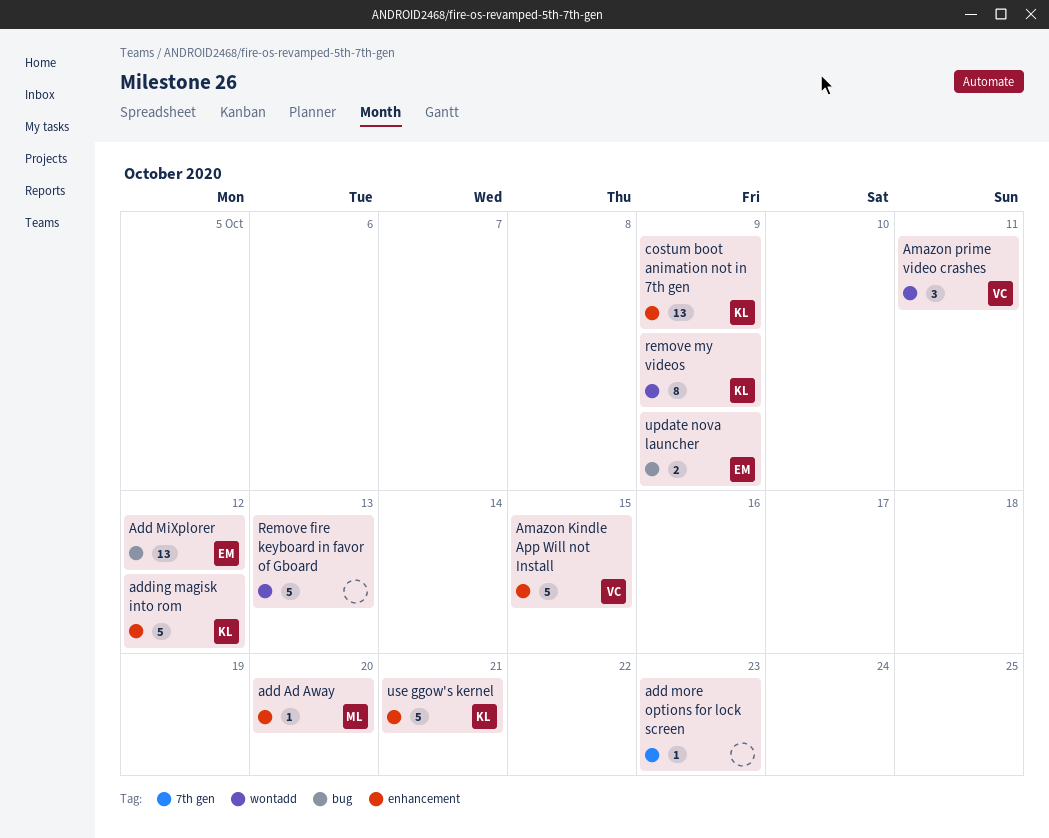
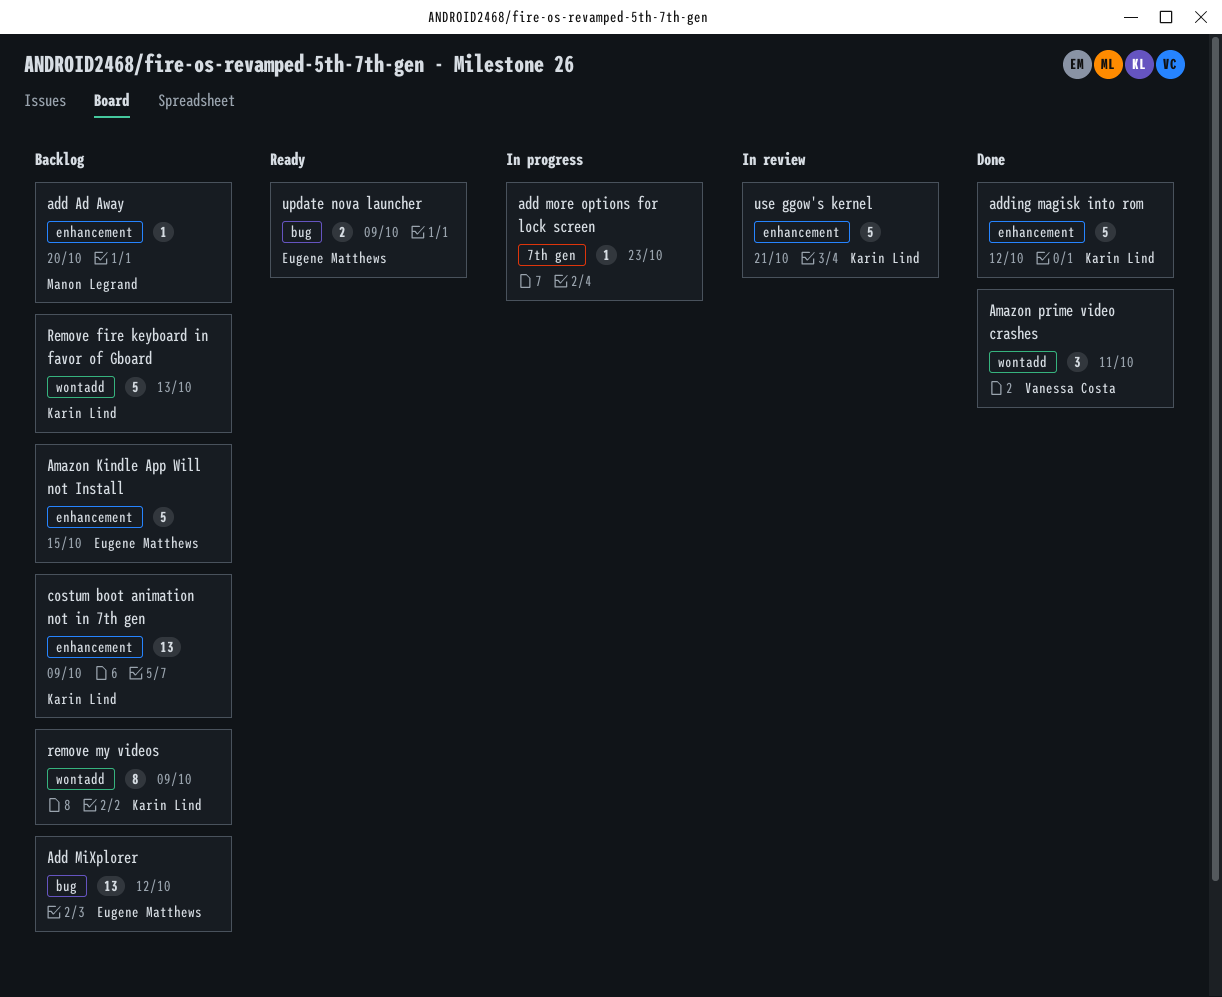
Amazon Kindle App Will not Install, owner: Vanessa Costa -> Eugene Matthews
Remove fire keyboard in favor of Gboard, owner: none -> Karin Lind

